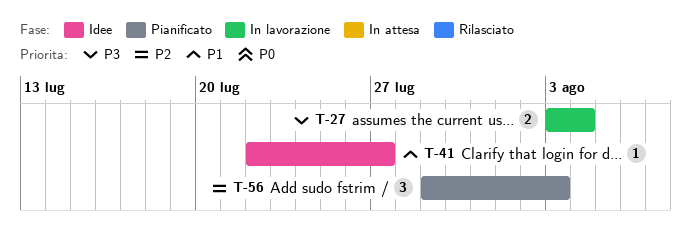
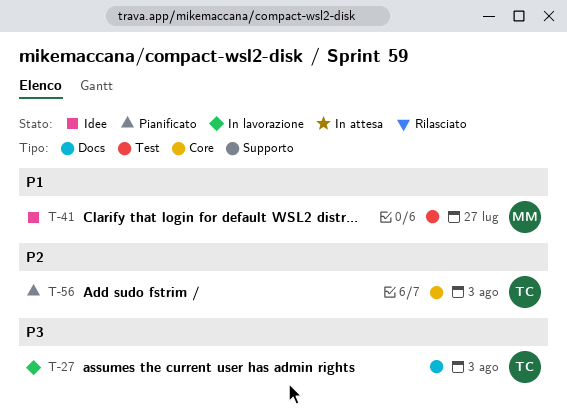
T-27, due: Aug 4 -> Aug 3

